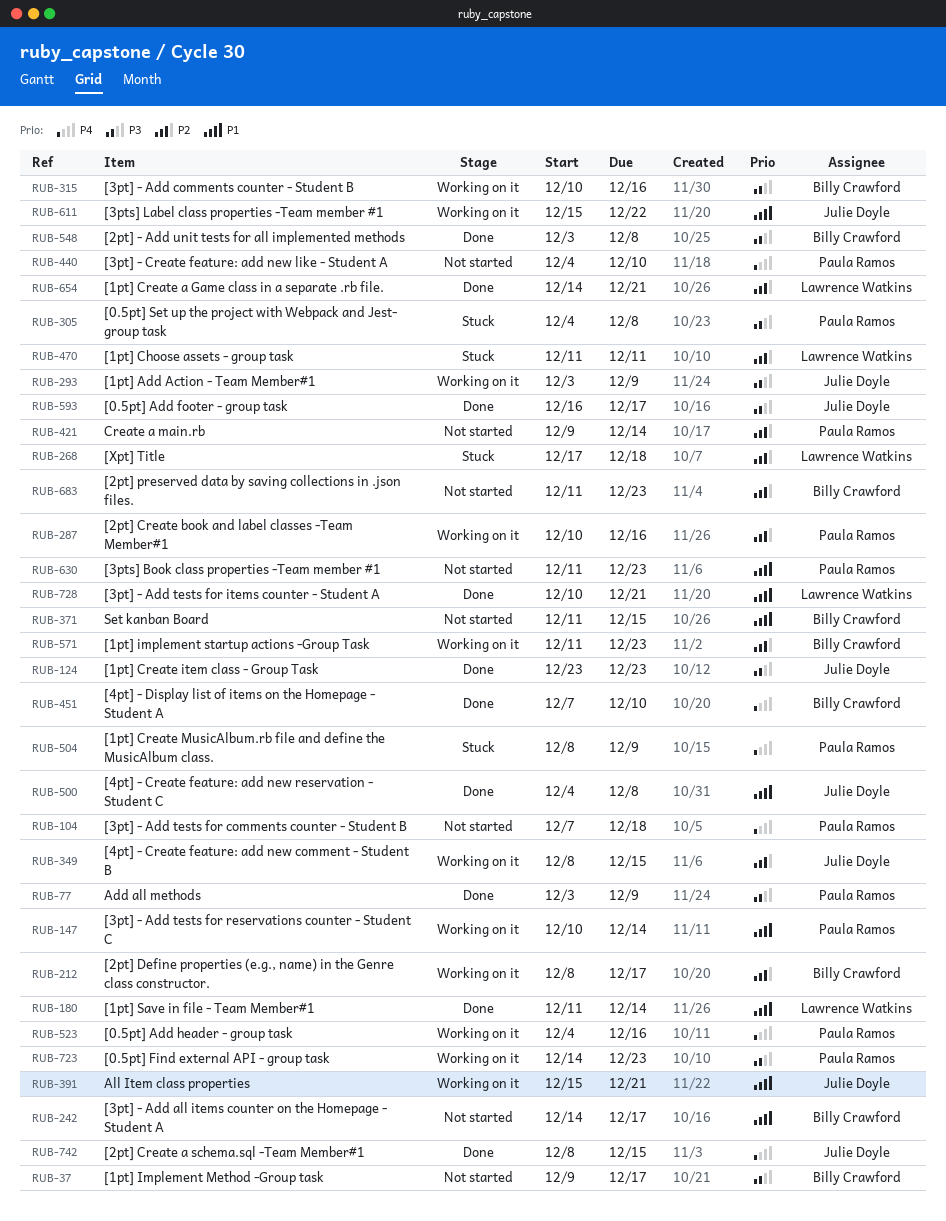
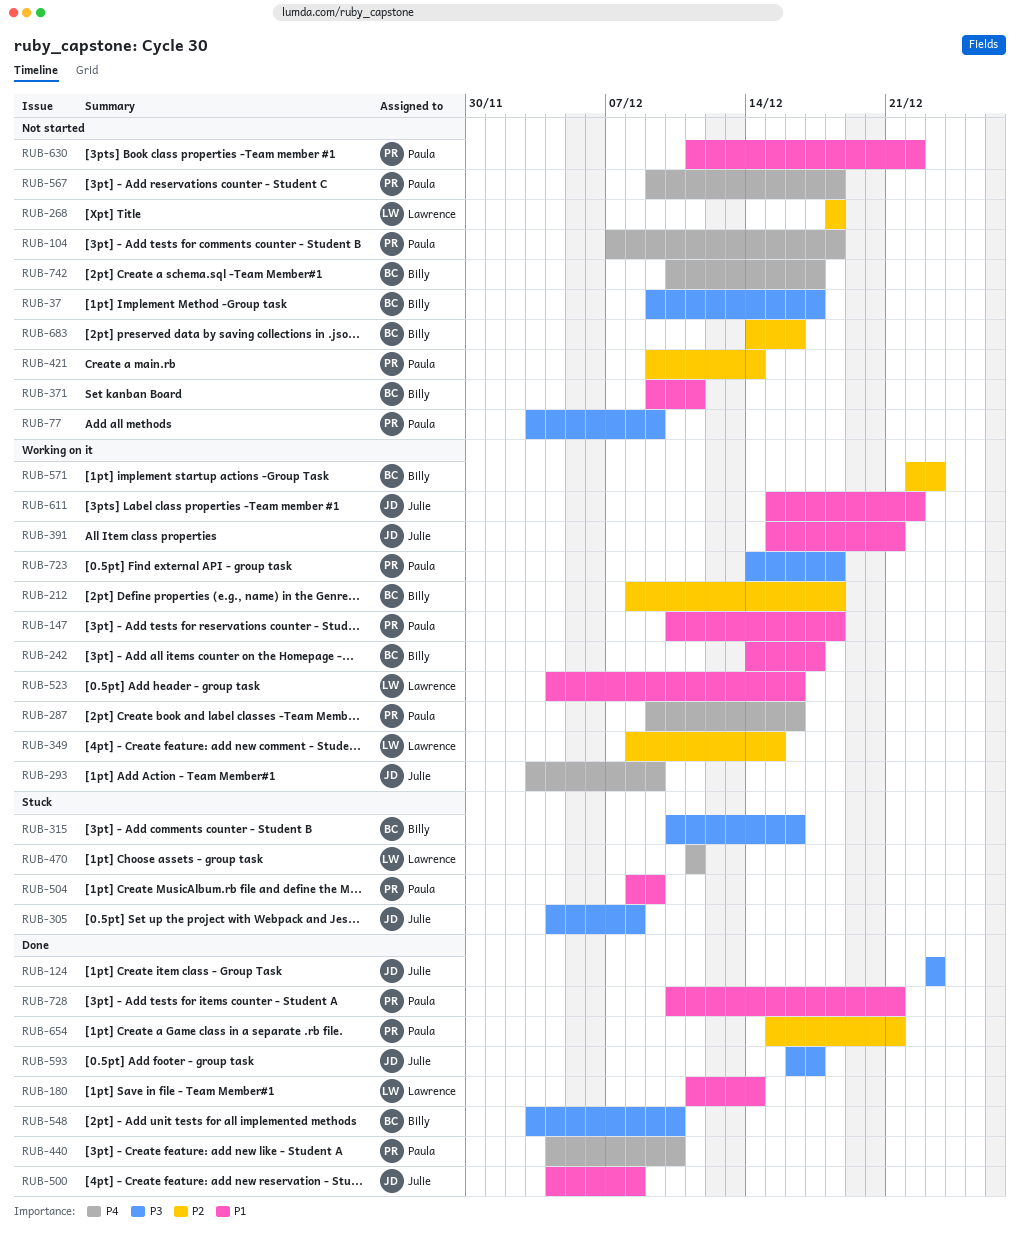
RUB-77, status: Done -> Not started
RUB-147, due: Dec 14 -> Dec 18
RUB-212, due: Dec 17 -> Dec 18
RUB-242, status: Not started -> Working on it
RUB-268, status: Stuck -> Not started
RUB-268, start: Dec 17 -> Dec 18
RUB-287, priority: P2 -> P4
RUB-287, start: Dec 10 -> Dec 9
RUB-293, priority: P3 -> P4
RUB-305, owner: Paula Ramos -> Julie Doyle
RUB-315, status: Working on it -> Stuck
RUB-349, owner: Julie Doyle -> Lawrence Watkins
RUB-371, start: Dec 11 -> Dec 9
RUB-371, due: Dec 15 -> Dec 11
RUB-440, status: Not started -> Done
RUB-451: present -> none
RUB-470, priority: P2 -> P4
RUB-504, priority: P4 -> P1
RUB-523, owner: Paula Ramos -> Lawrence Watkins
RUB-523, priority: P4 -> P1
RUB-548, due: Dec 8 -> Dec 10
RUB-567: none -> present
RUB-571, start: Dec 11 -> Dec 22
RUB-630, due: Dec 23 -> Dec 22
RUB-654, owner: Lawrence Watkins -> Paula Ramos
RUB-654, start: Dec 14 -> Dec 15
RUB-683, start: Dec 11 -> Dec 14
RUB-683, due: Dec 23 -> Dec 16
RUB-723, due: Dec 23 -> Dec 18
RUB-728, owner: Lawrence Watkins -> Paula Ramos
RUB-742, status: Done -> Not started
RUB-742, owner: Julie Doyle -> Billy Crawford
RUB-742, start: Dec 8 -> Dec 10
RUB-742, due: Dec 15 -> Dec 17

